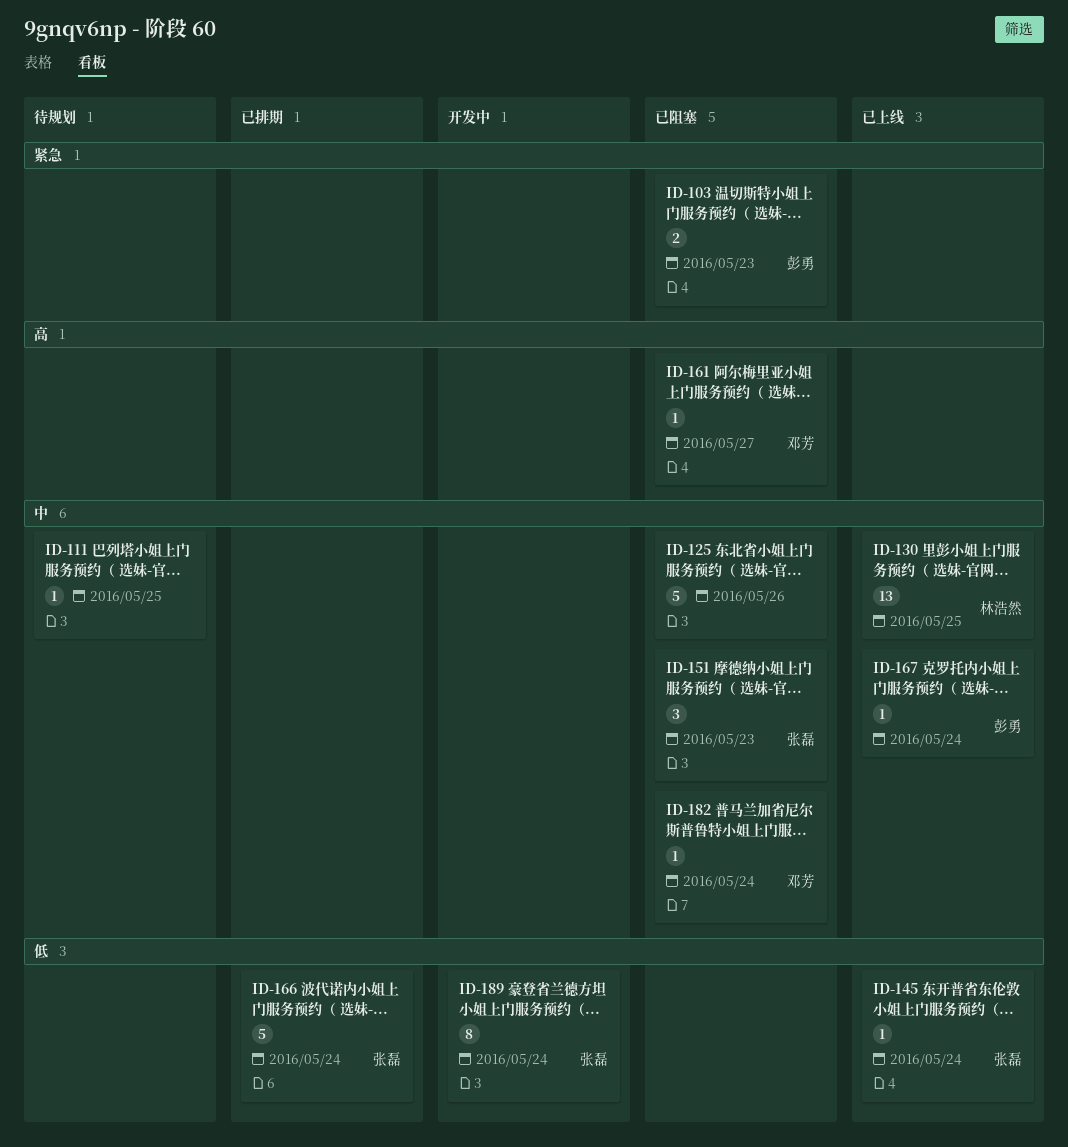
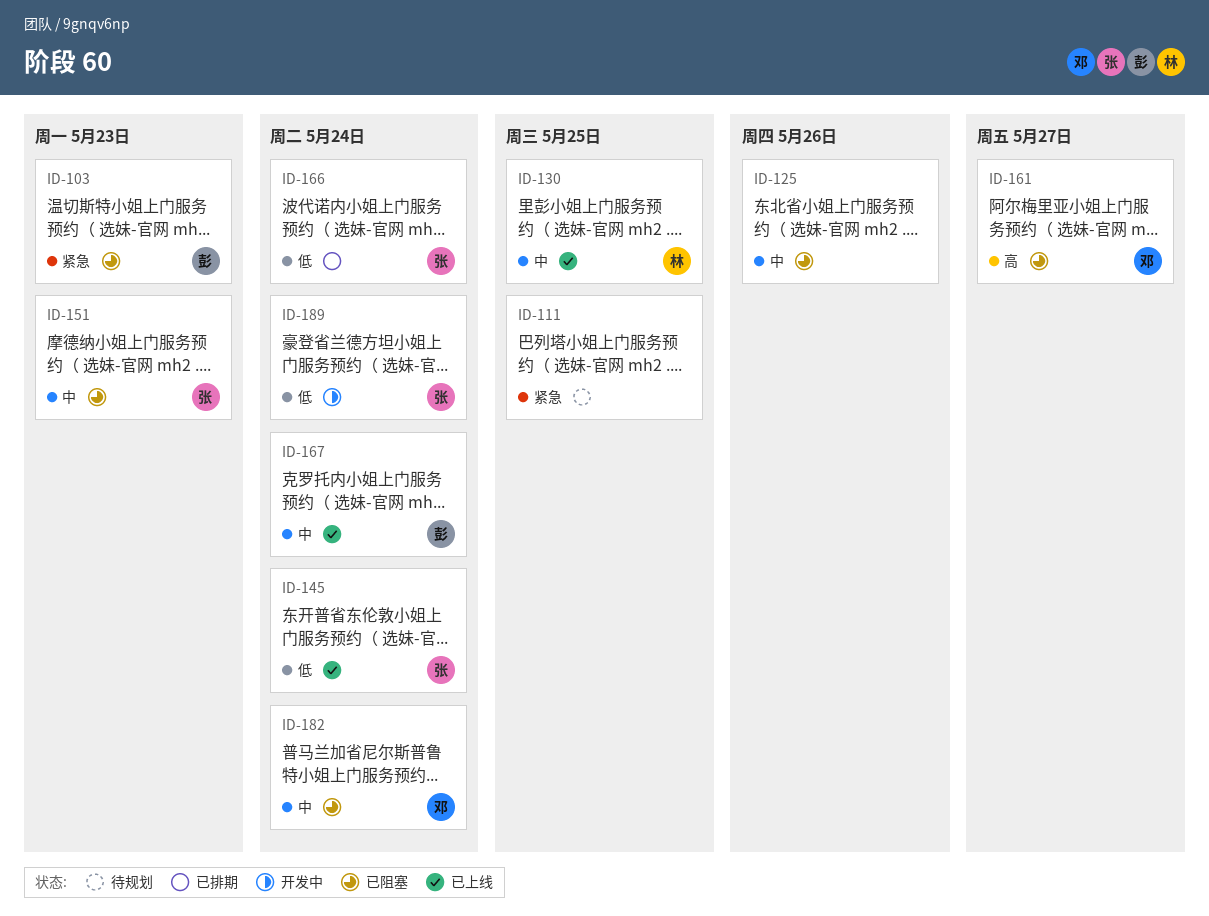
ID-111, priority: 中 -> 紧急

